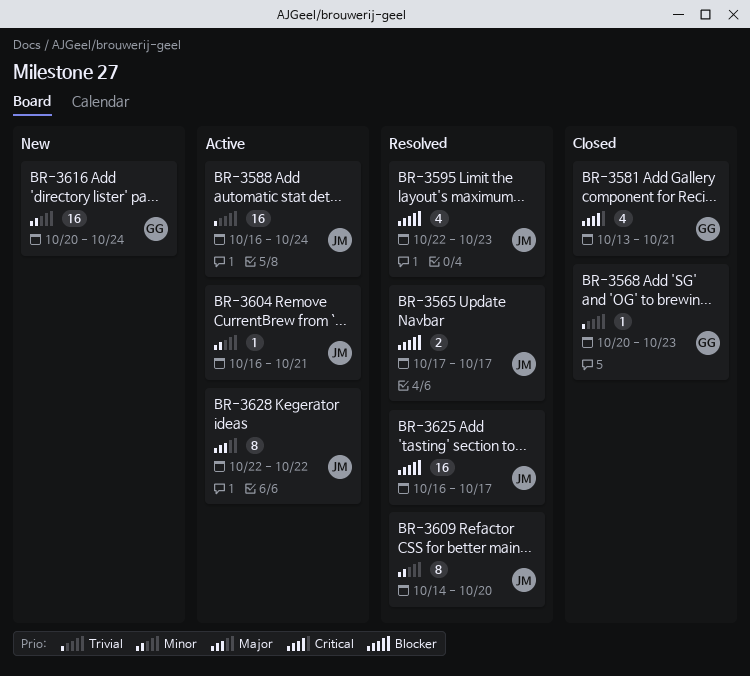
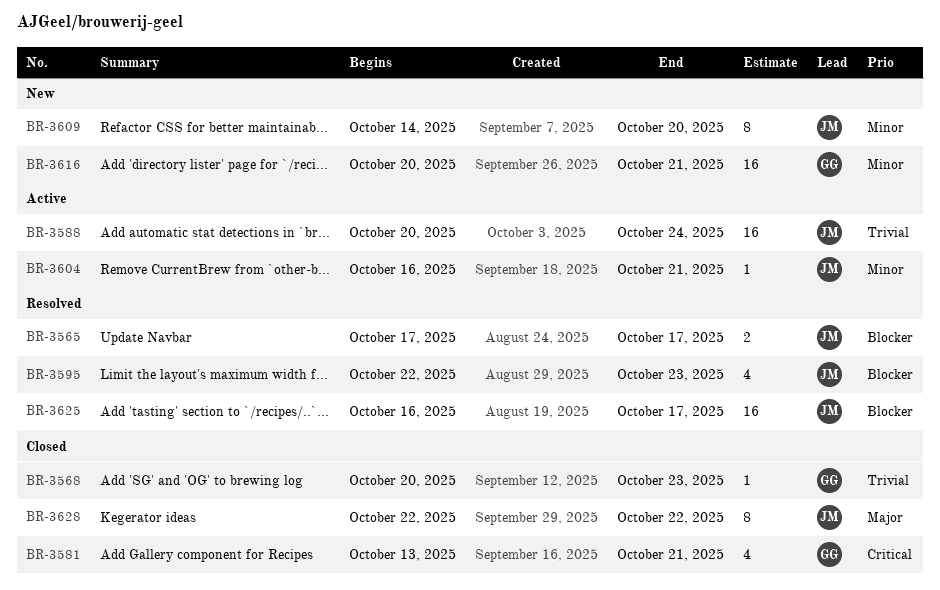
BR-3588, start: Oct 16 -> Oct 20
BR-3609, status: Resolved -> New
BR-3616, due: Oct 24 -> Oct 21
BR-3628, status: Active -> Closed

